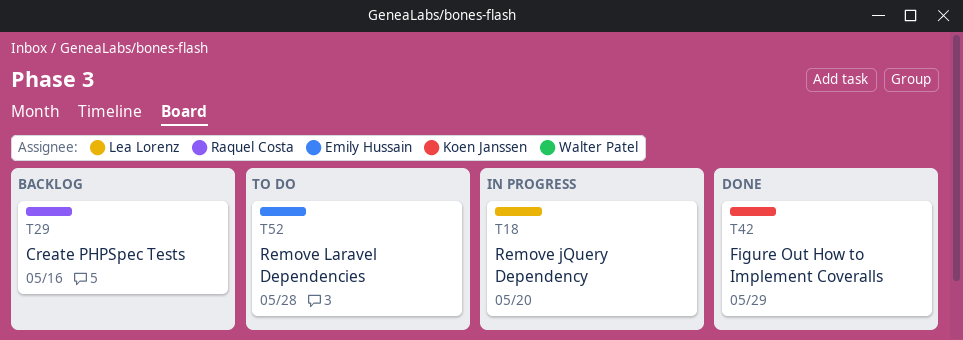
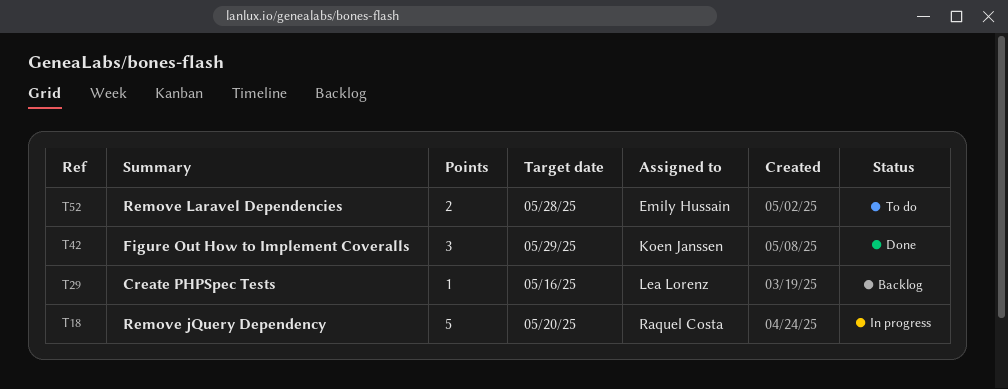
T18, owner: Lea Lorenz -> Raquel Costa
T29, owner: Raquel Costa -> Lea Lorenz

